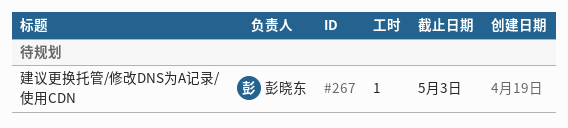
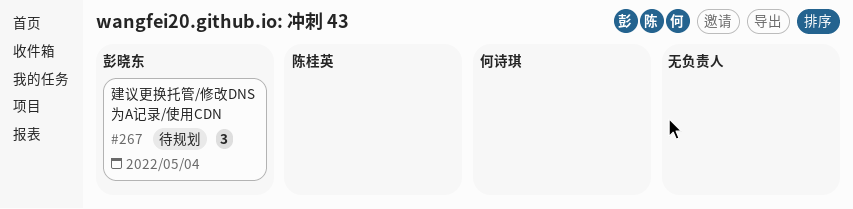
#267, estimate: 1 -> 3
#267, due: May 3 -> May 4

